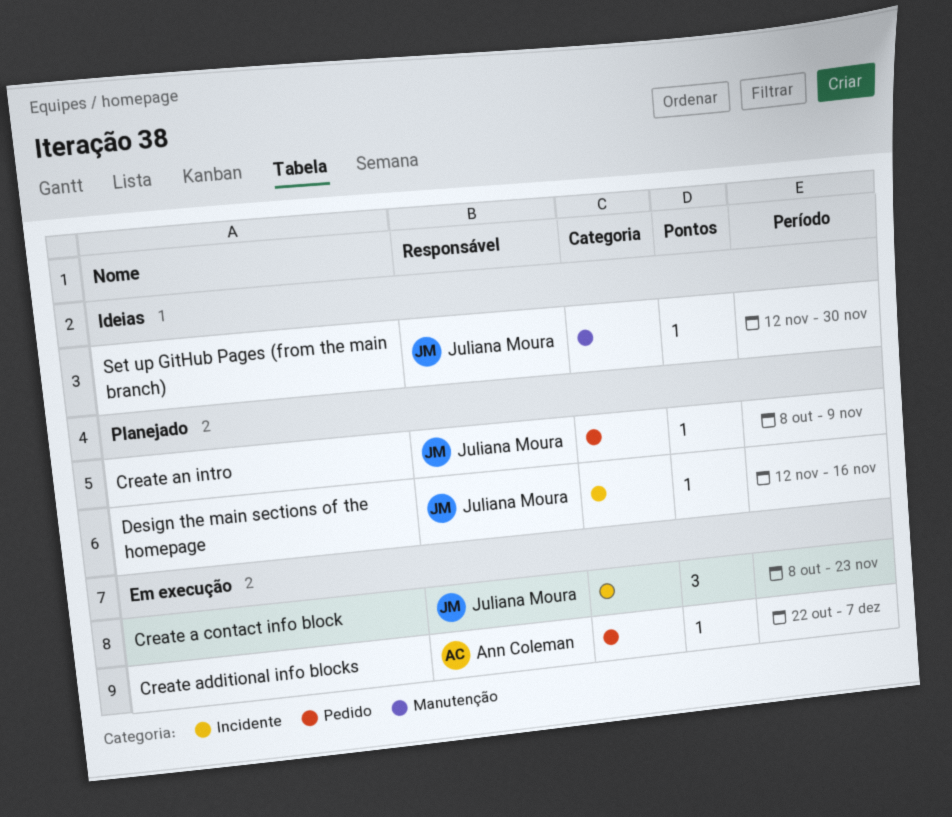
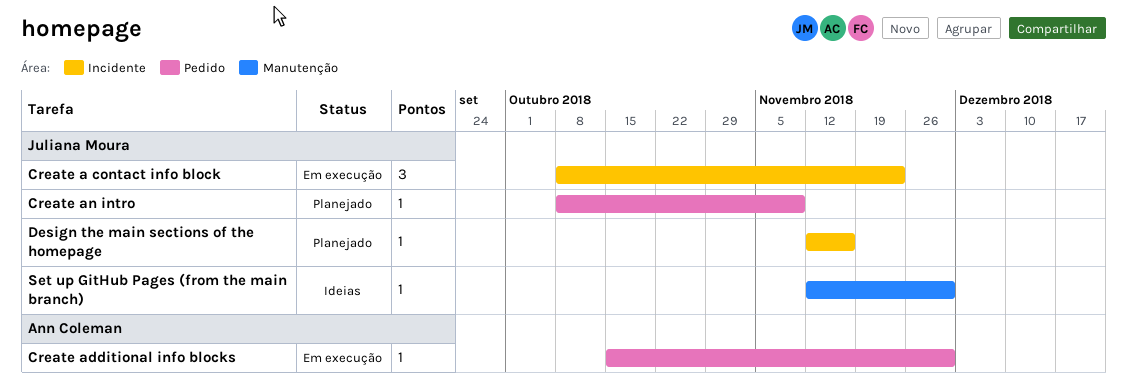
Create additional info blocks, start: Oct 22 -> Oct 15
Create additional info blocks, due: Dec 7 -> Nov 30

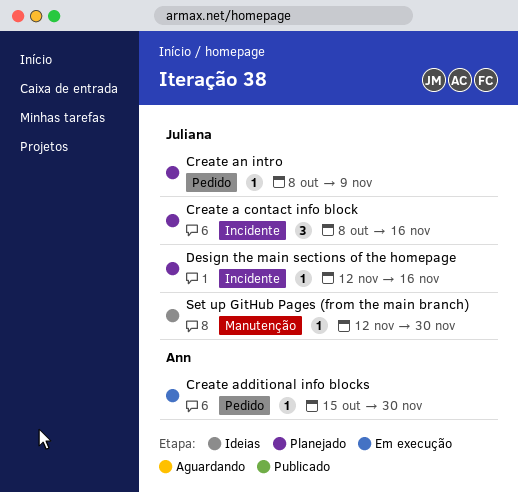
Create a contact info block, status: Em execução -> Planejado
Create a contact info block, due: Nov 23 -> Nov 16

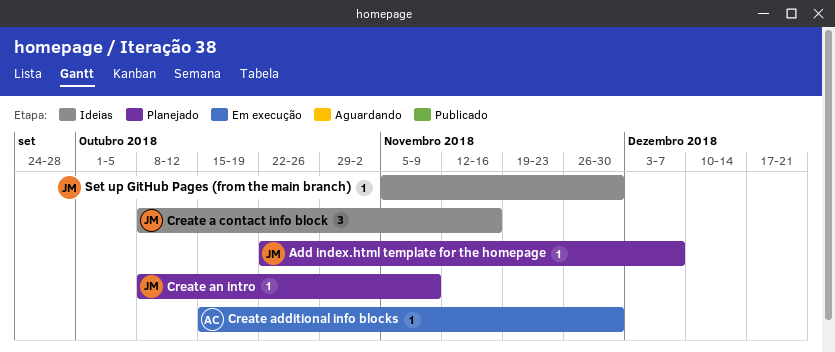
Add index.html template for the homepage: none -> present
Create a contact info block, status: Planejado -> Ideias
Design the main sections of the homepage: present -> none
Set up GitHub Pages (from the main branch), start: Nov 12 -> Nov 5

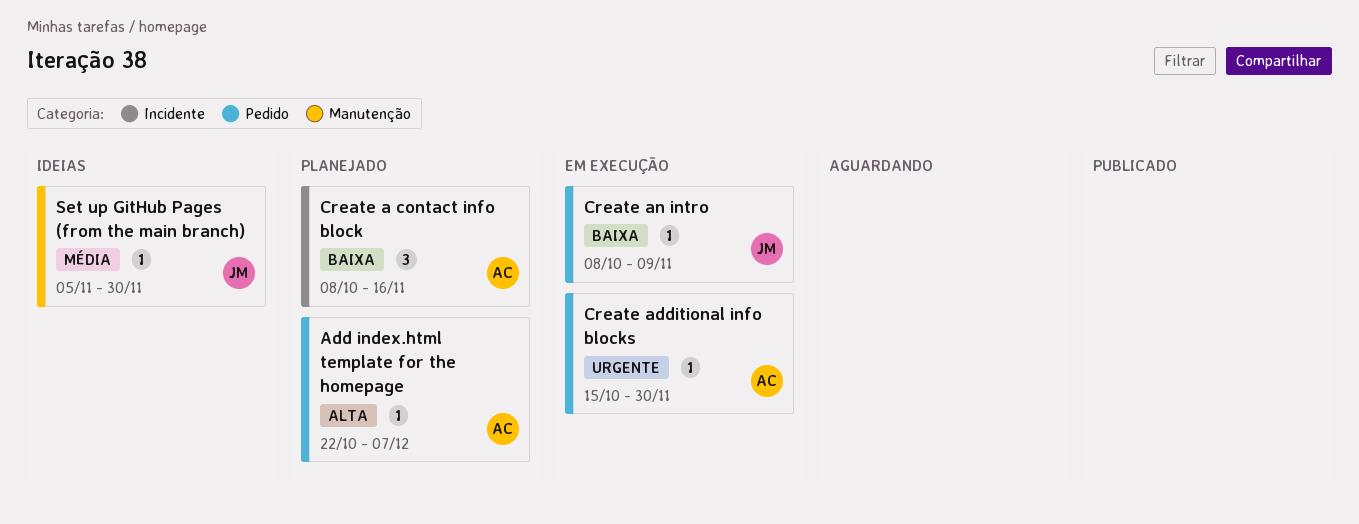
Add index.html template for the homepage, owner: JM -> AC
Create a contact info block, status: Ideias -> Planejado
Create a contact info block, owner: JM -> AC
Create an intro, status: Planejado -> Em execução

